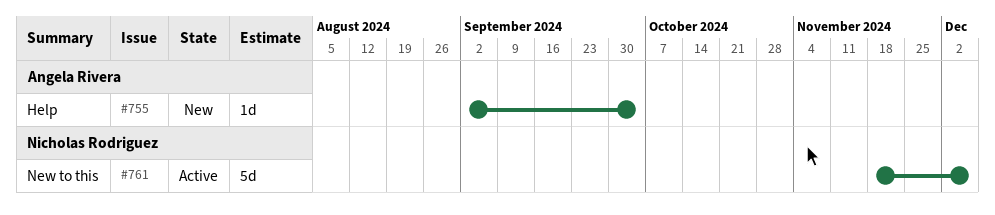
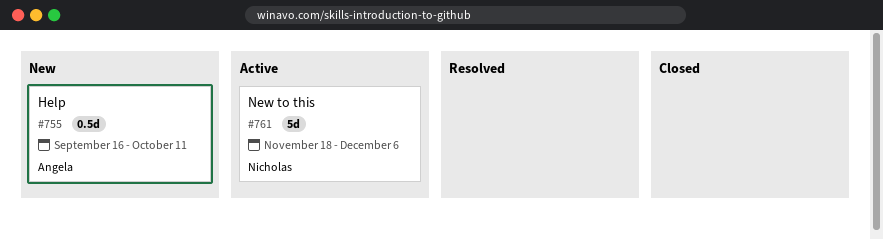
#755, estimate: 1d -> 0.5d
#755, start: Sep 2 -> Sep 16
#755, due: Oct 4 -> Oct 11

